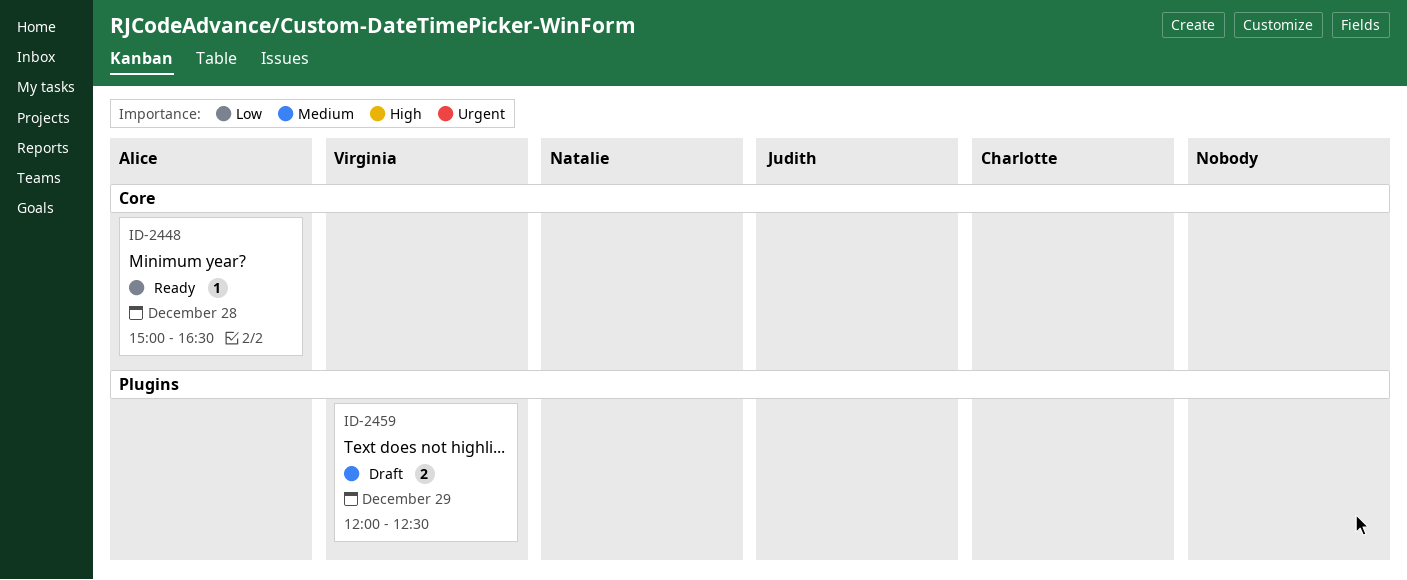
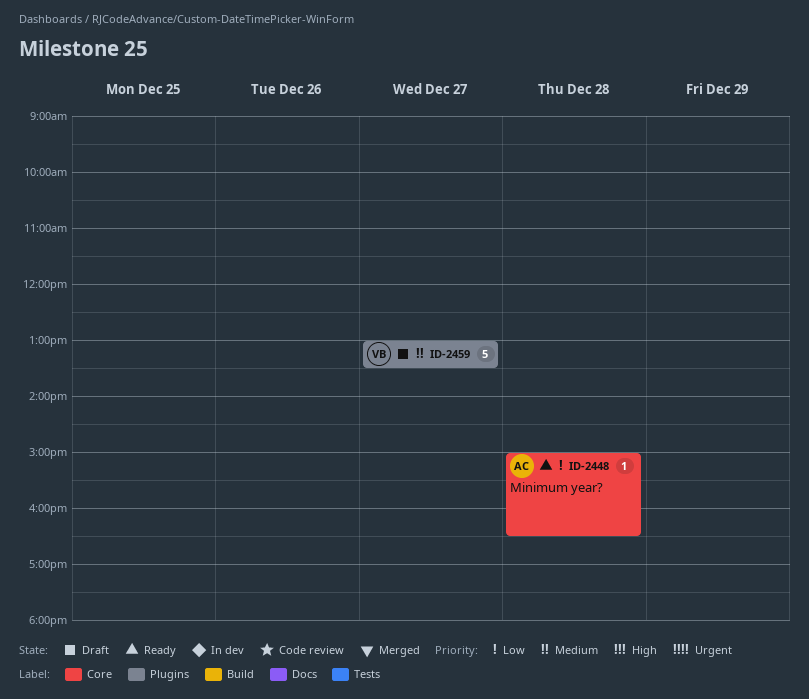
ID-2459, estimate: 2 -> 5
ID-2459, day: Dec 29 -> Dec 27
ID-2459, begins: 12:00 -> 13:00
ID-2459, ends: 12:30 -> 13:30

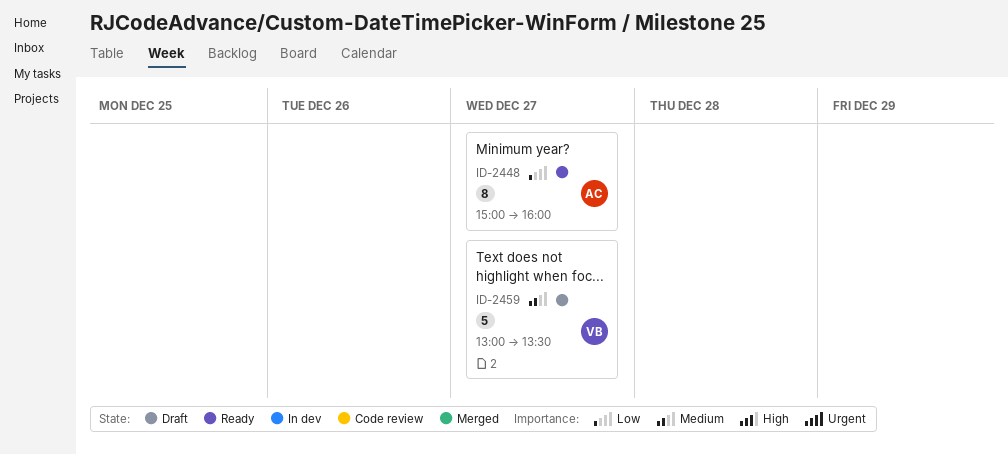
ID-2448, estimate: 1 -> 8
ID-2448, day: Dec 28 -> Dec 27
ID-2448, ends: 16:30 -> 16:00

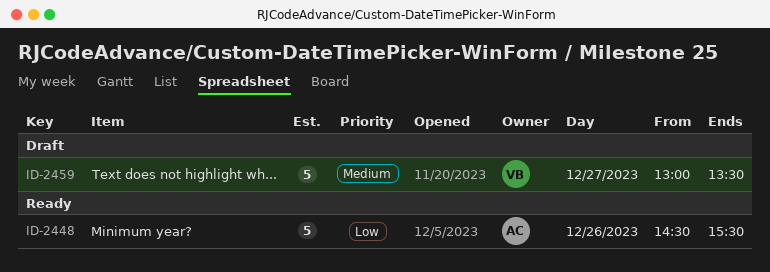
ID-2448, estimate: 8 -> 5
ID-2448, day: Dec 27 -> Dec 26
ID-2448, begins: 15:00 -> 14:30
ID-2448, ends: 16:00 -> 15:30

